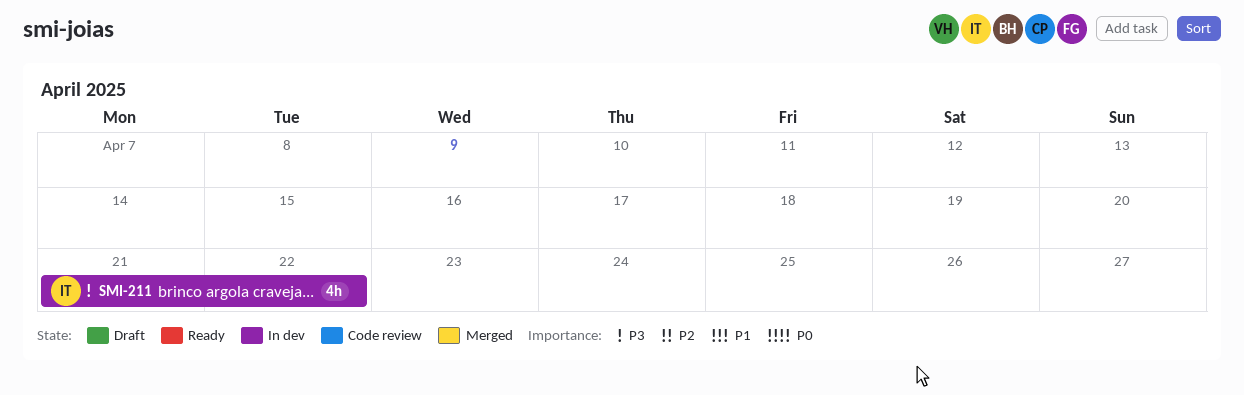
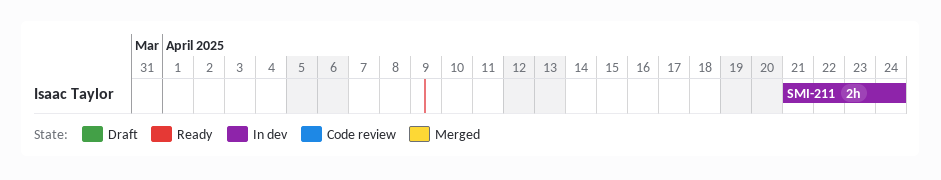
SMI-211, estimate: 4h -> 2h
SMI-211, due: Apr 22 -> Apr 24

